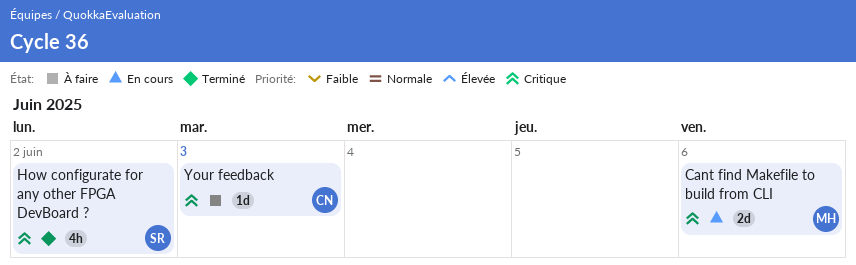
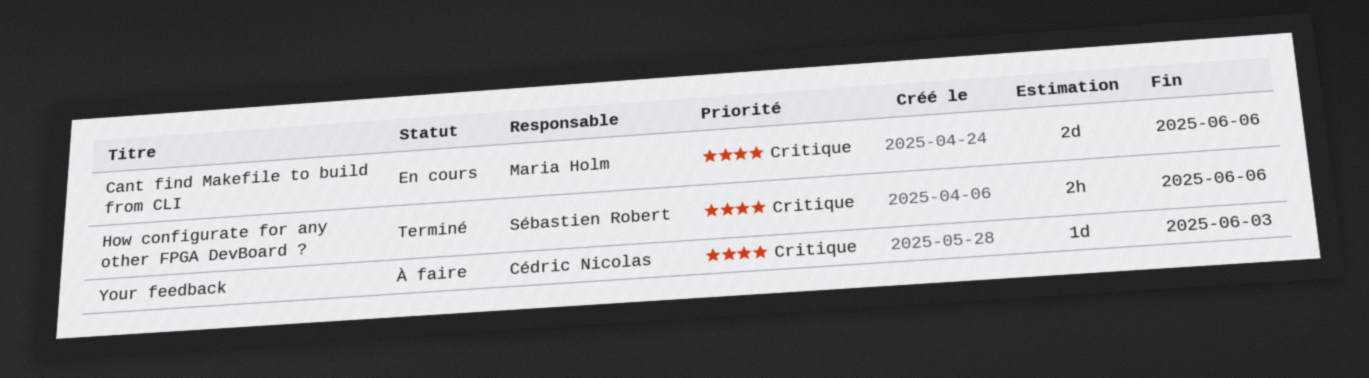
How configurate for any other FPGA DevBoard ?, estimate: 4h -> 2h
How configurate for any other FPGA DevBoard ?, due: Jun 2 -> Jun 6

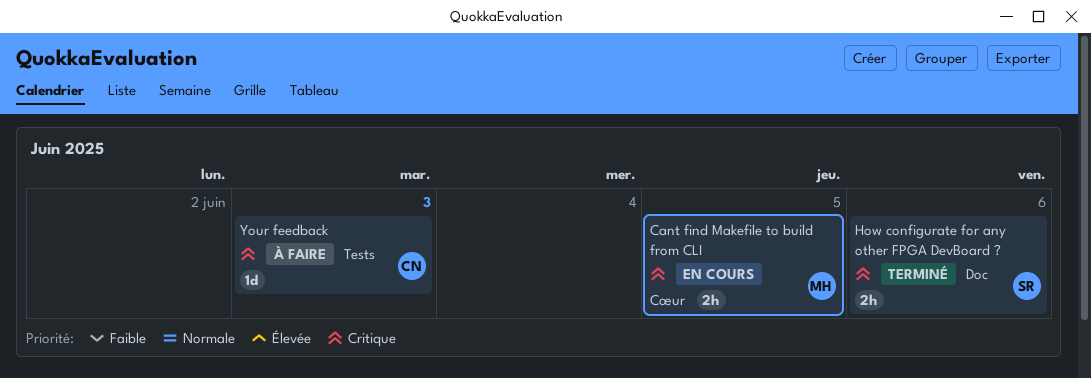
Cant find Makefile to build from CLI, estimate: 2d -> 2h
Cant find Makefile to build from CLI, due: Jun 6 -> Jun 5

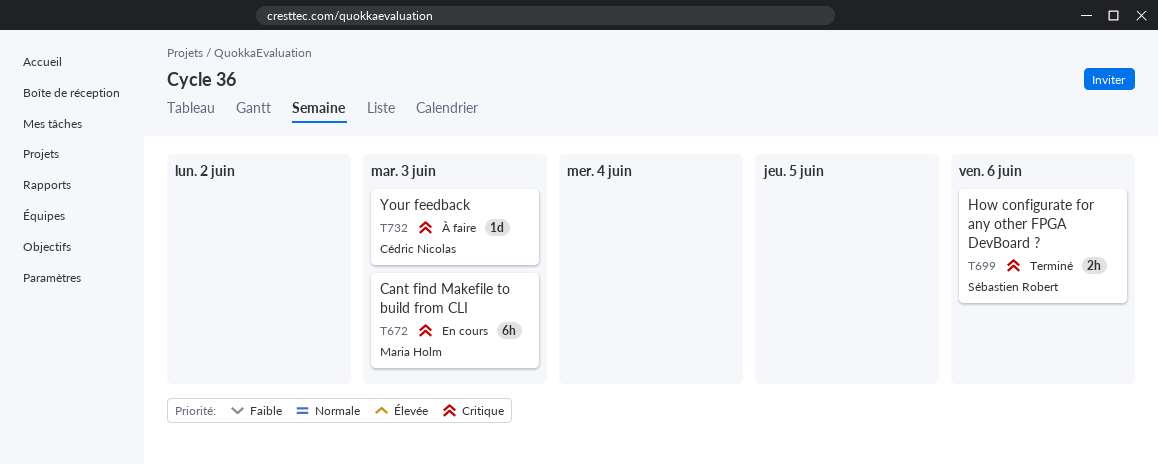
Cant find Makefile to build from CLI, estimate: 2h -> 6h
Cant find Makefile to build from CLI, due: Jun 5 -> Jun 3

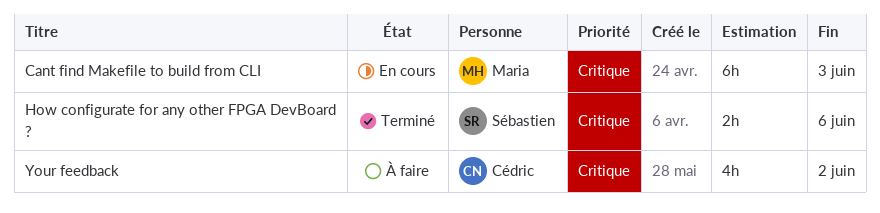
Your feedback, estimate: 1d -> 4h
Your feedback, due: Jun 3 -> Jun 2

